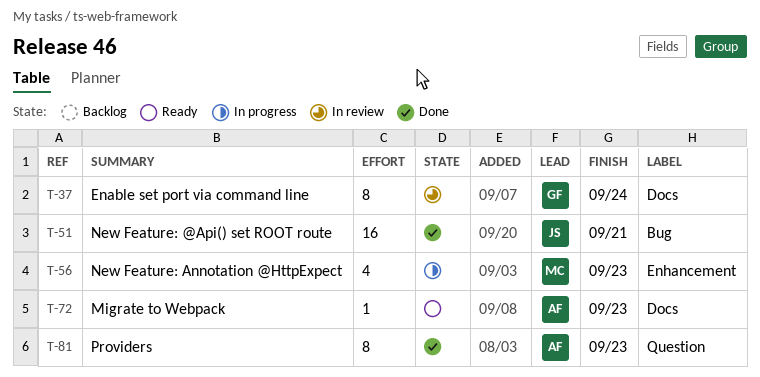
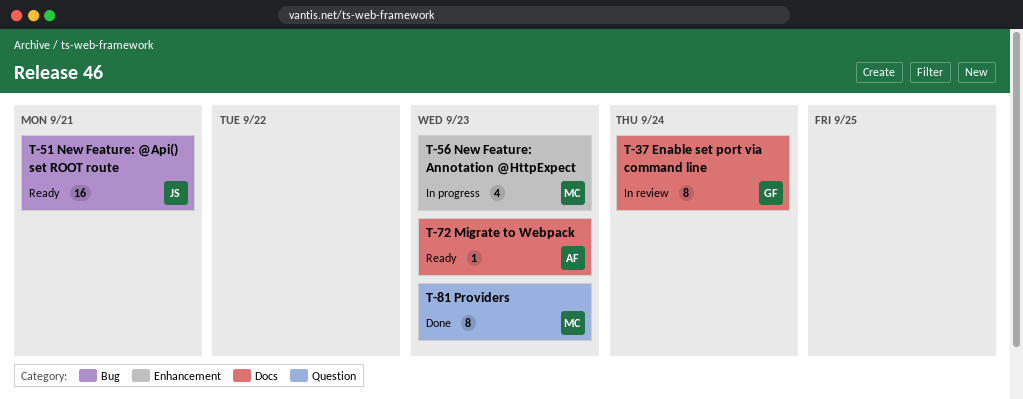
T-51, status: Done -> Ready
T-81, owner: AF -> MC

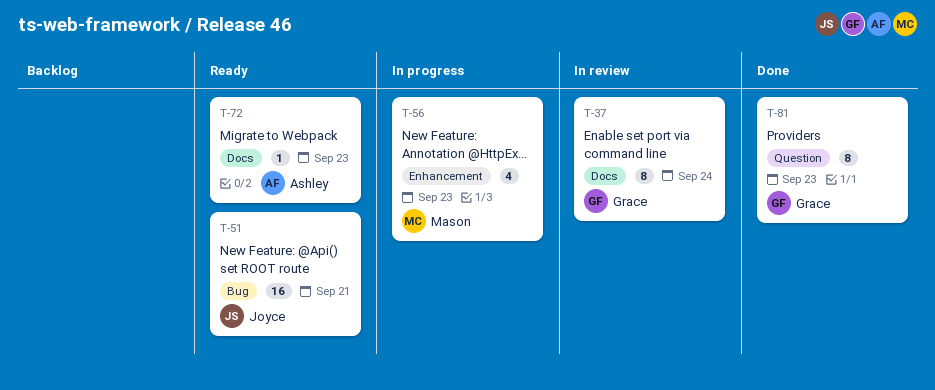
T-81, owner: Mason -> Grace

